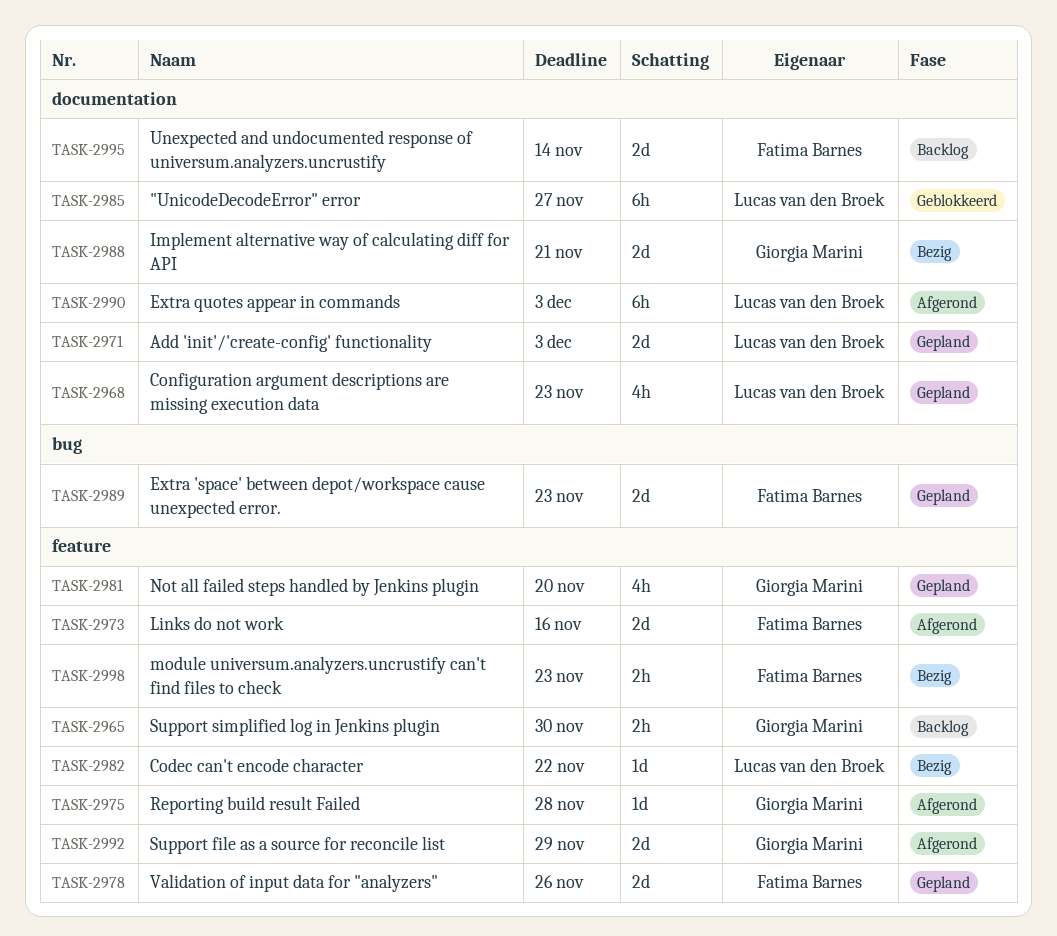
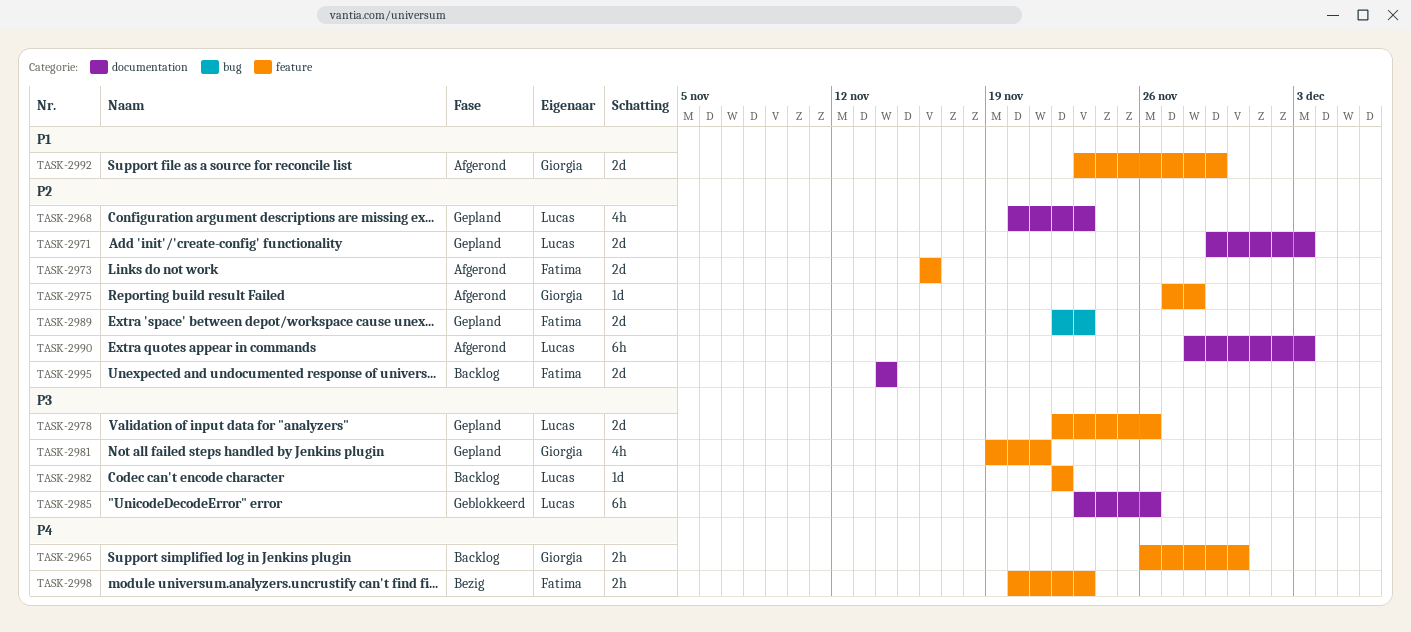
TASK-2978, owner: Fatima Barnes -> Lucas van den Broek
TASK-2981, due: Nov 20 -> Nov 21
TASK-2982, status: Bezig -> Backlog
TASK-2985, due: Nov 27 -> Nov 26
TASK-2988: present -> none

